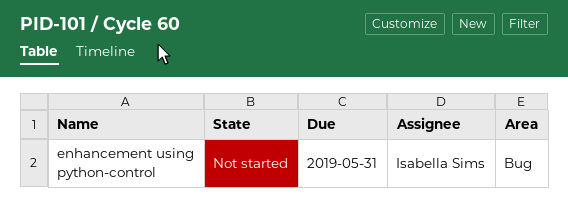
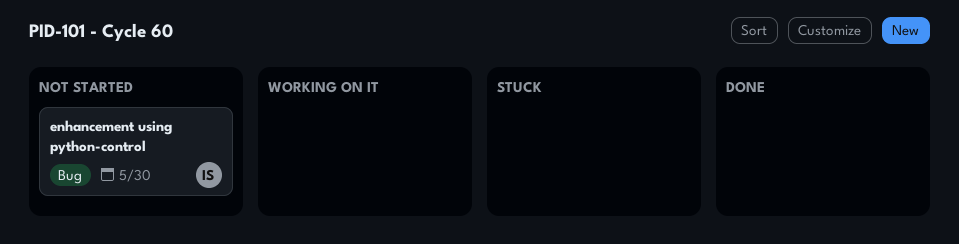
enhancement using python-control, due: May 31 -> May 30

